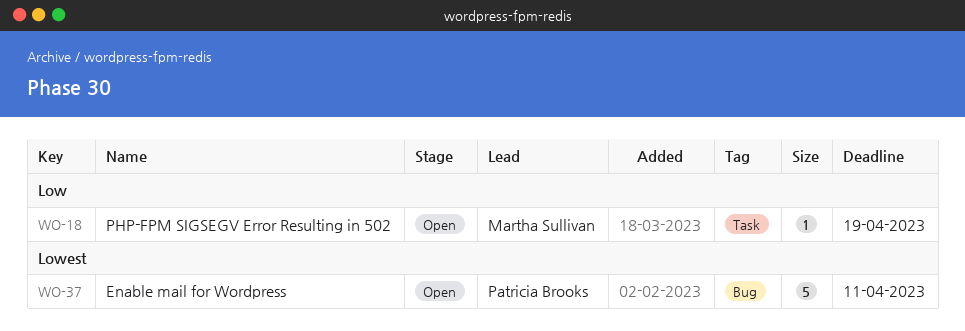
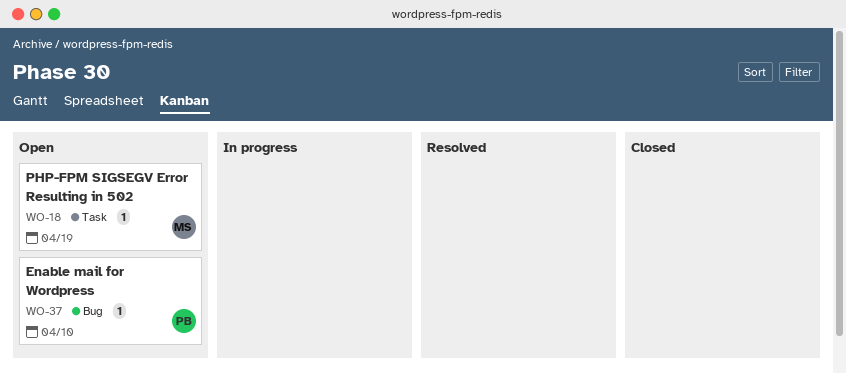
WO-37, estimate: 5 -> 1
WO-37, due: Apr 11 -> Apr 10

